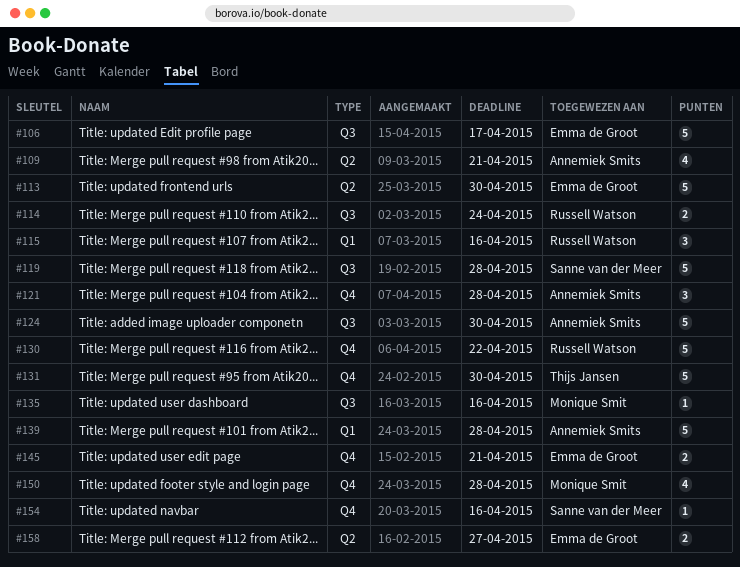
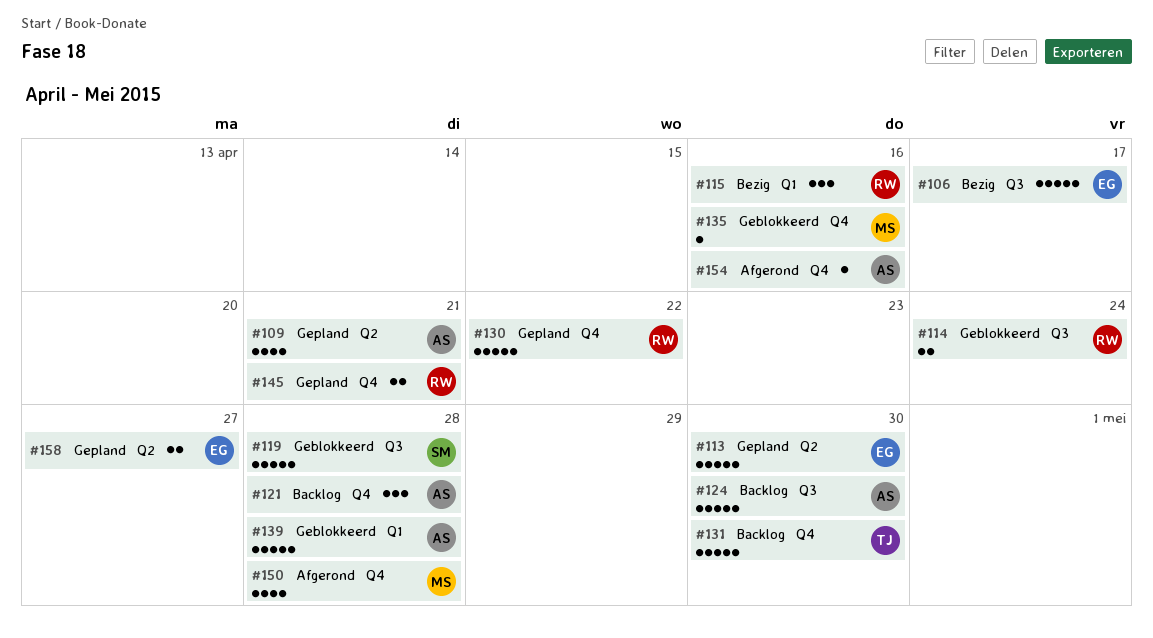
#135, label: Q3 -> Q4
#145, owner: Emma de Groot -> Russell Watson
#154, owner: Sanne van der Meer -> Annemiek Smits

